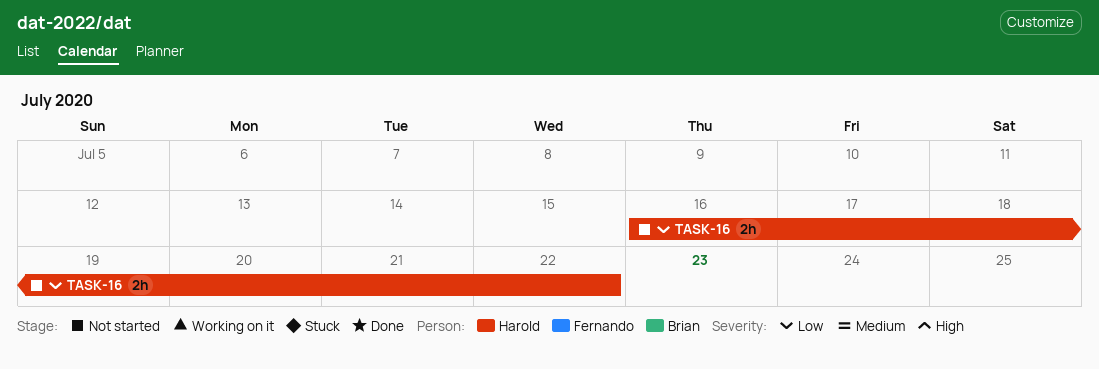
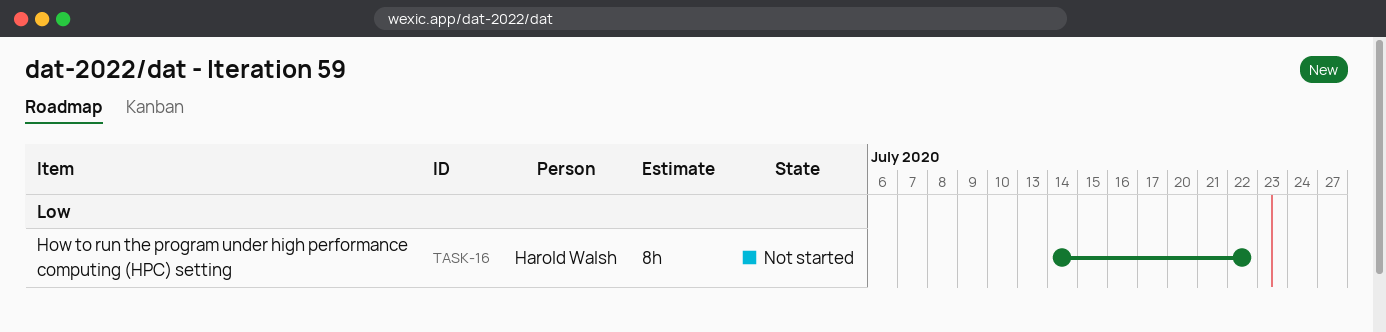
TASK-16, estimate: 2h -> 8h
TASK-16, start: Jul 16 -> Jul 14

